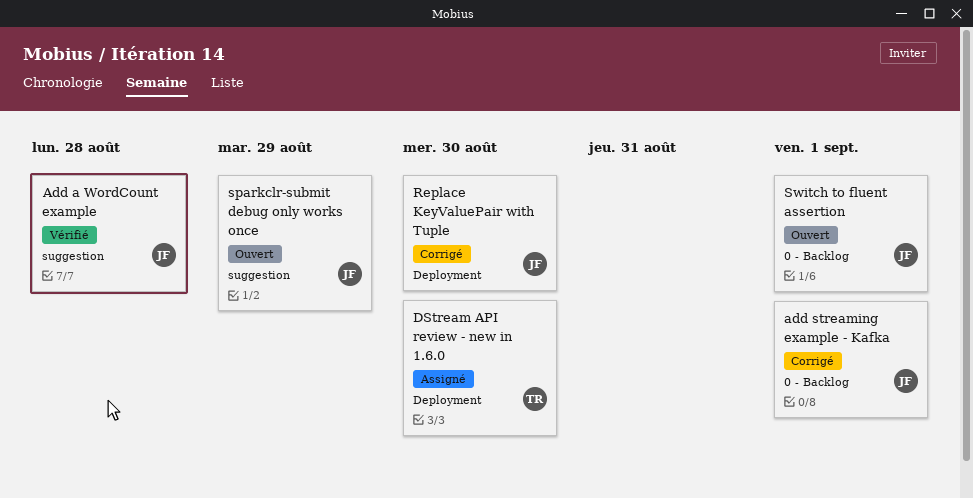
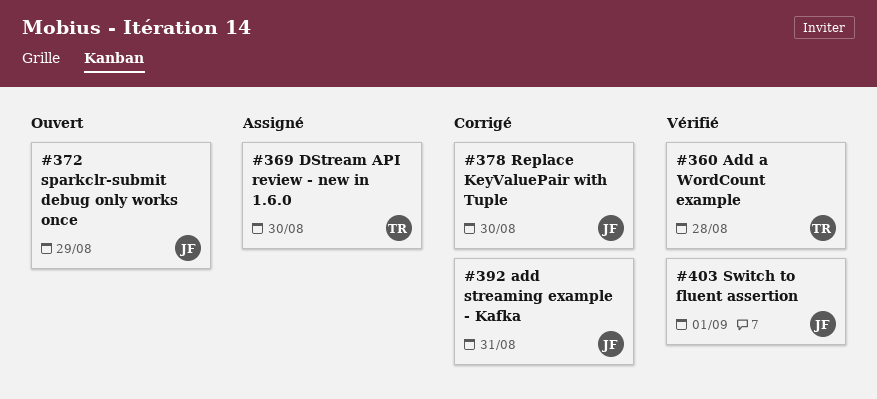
Add a WordCount example, owner: JF -> TR
add streaming example - Kafka, due: Sep 1 -> Aug 31
Switch to fluent assertion, status: Ouvert -> Vérifié

